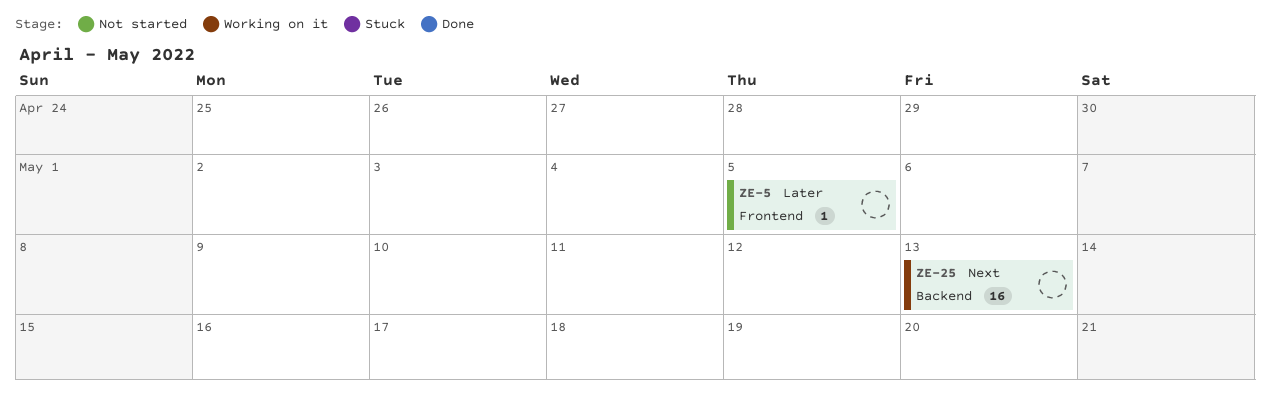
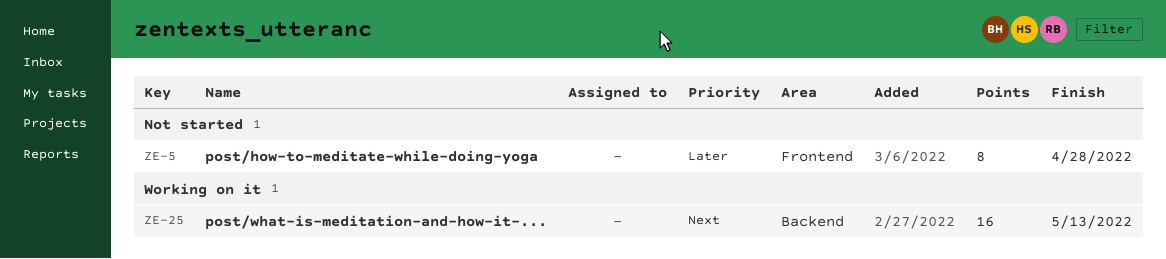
ZE-5, estimate: 1 -> 8
ZE-5, due: May 5 -> Apr 28

